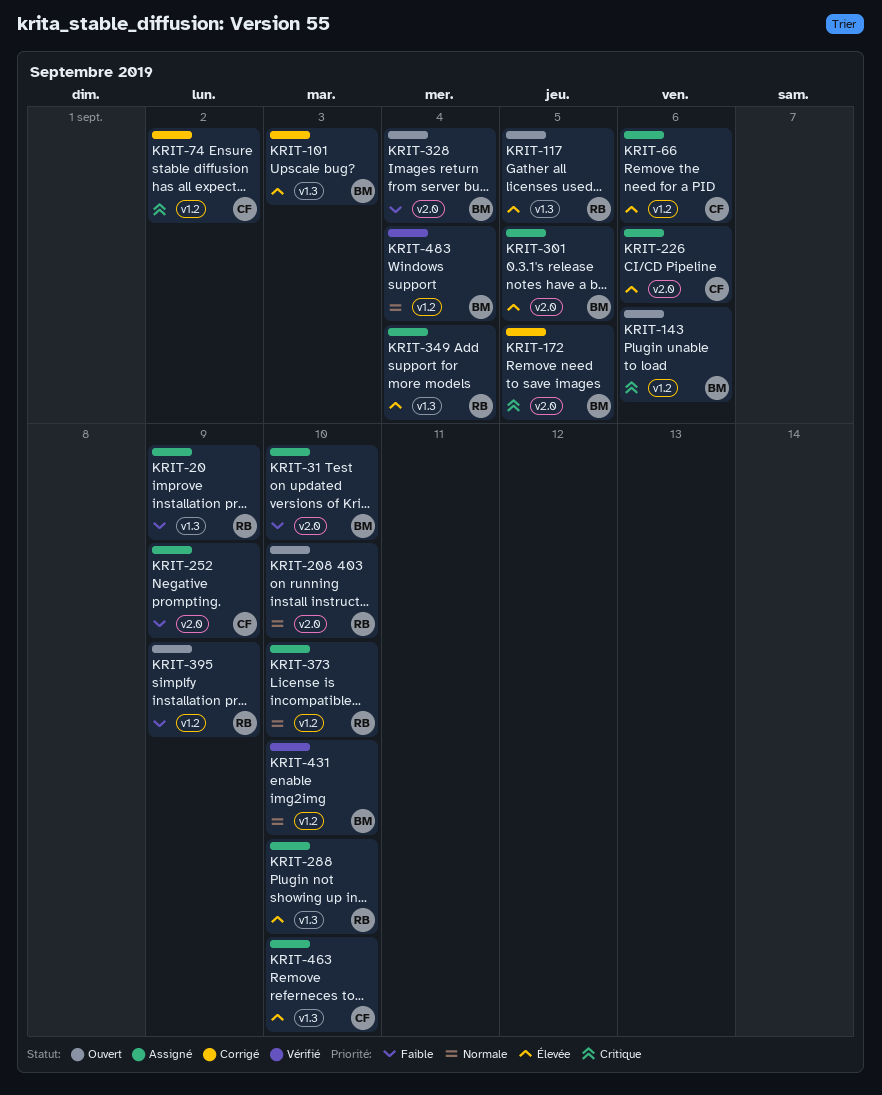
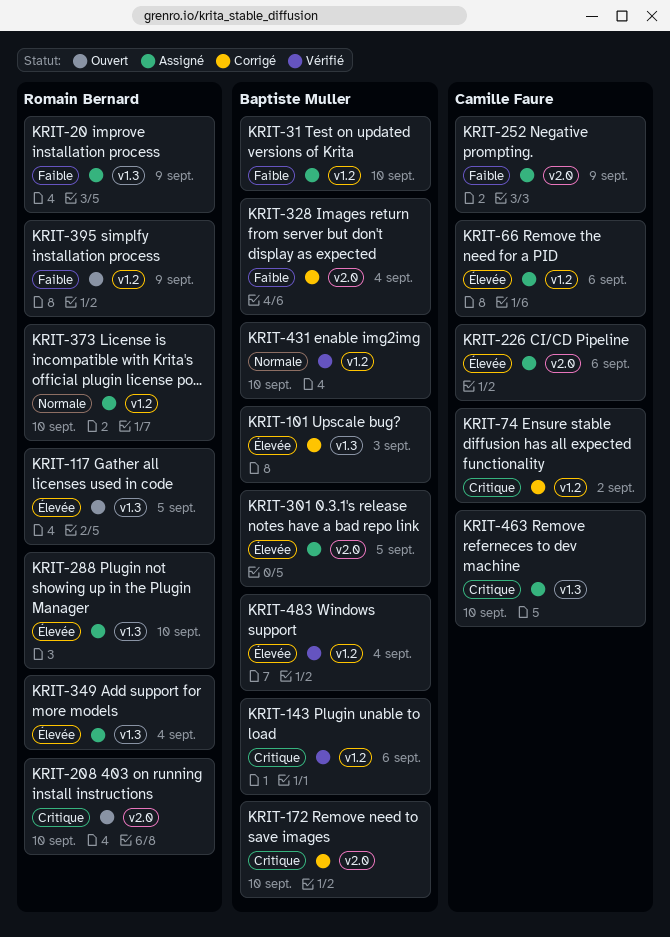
KRIT-31, label: v2.0 -> v1.2
KRIT-143, status: Ouvert -> Vérifié
KRIT-172, due: Sep 5 -> Sep 10
KRIT-208, priority: Normale -> Critique
KRIT-328, status: Ouvert -> Corrigé
KRIT-463, priority: Élevée -> Critique
KRIT-483, priority: Normale -> Élevée

